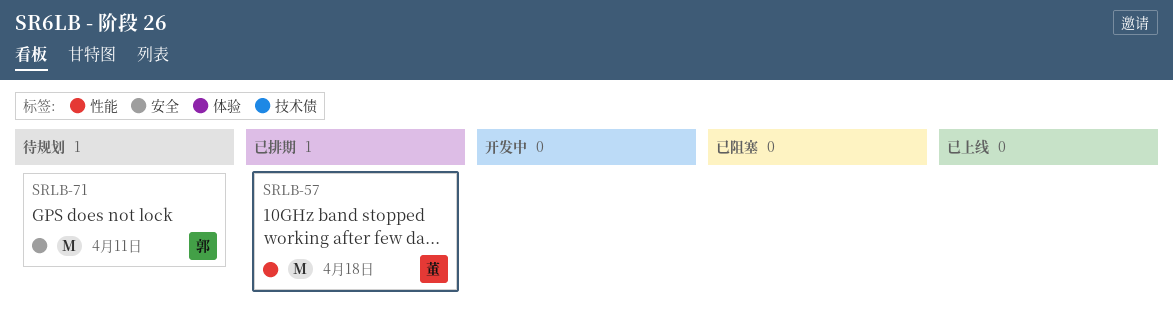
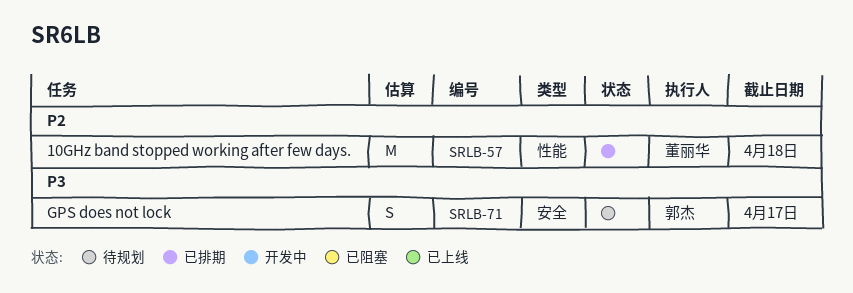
SRLB-71, estimate: M -> S
SRLB-71, due: Apr 11 -> Apr 17

